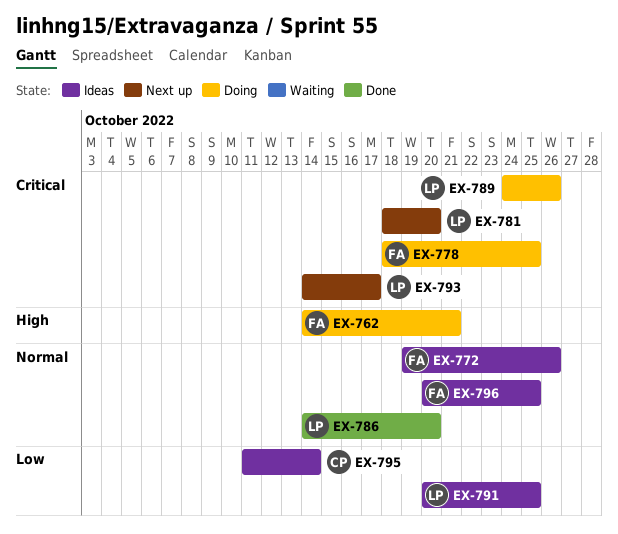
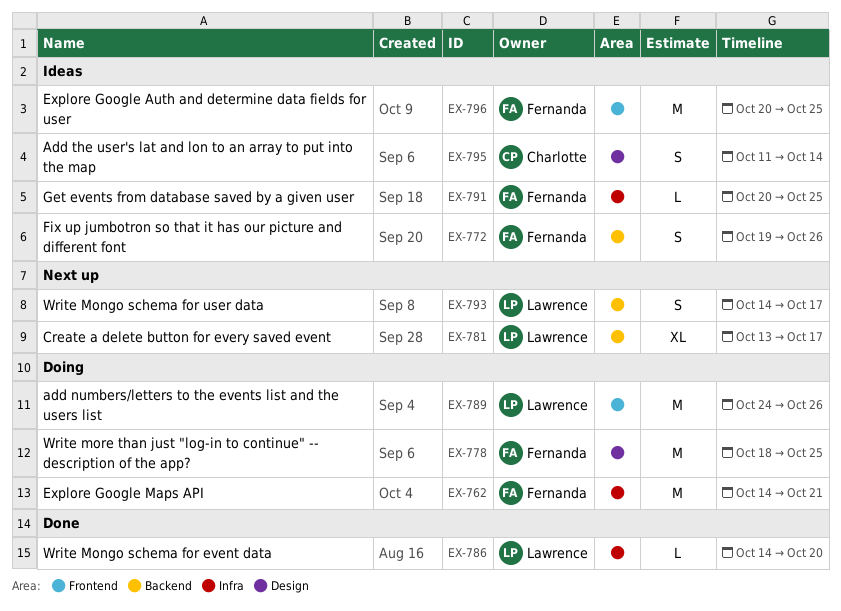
EX-781, start: Oct 18 -> Oct 13
EX-781, due: Oct 20 -> Oct 17
EX-791, owner: Lawrence -> Fernanda

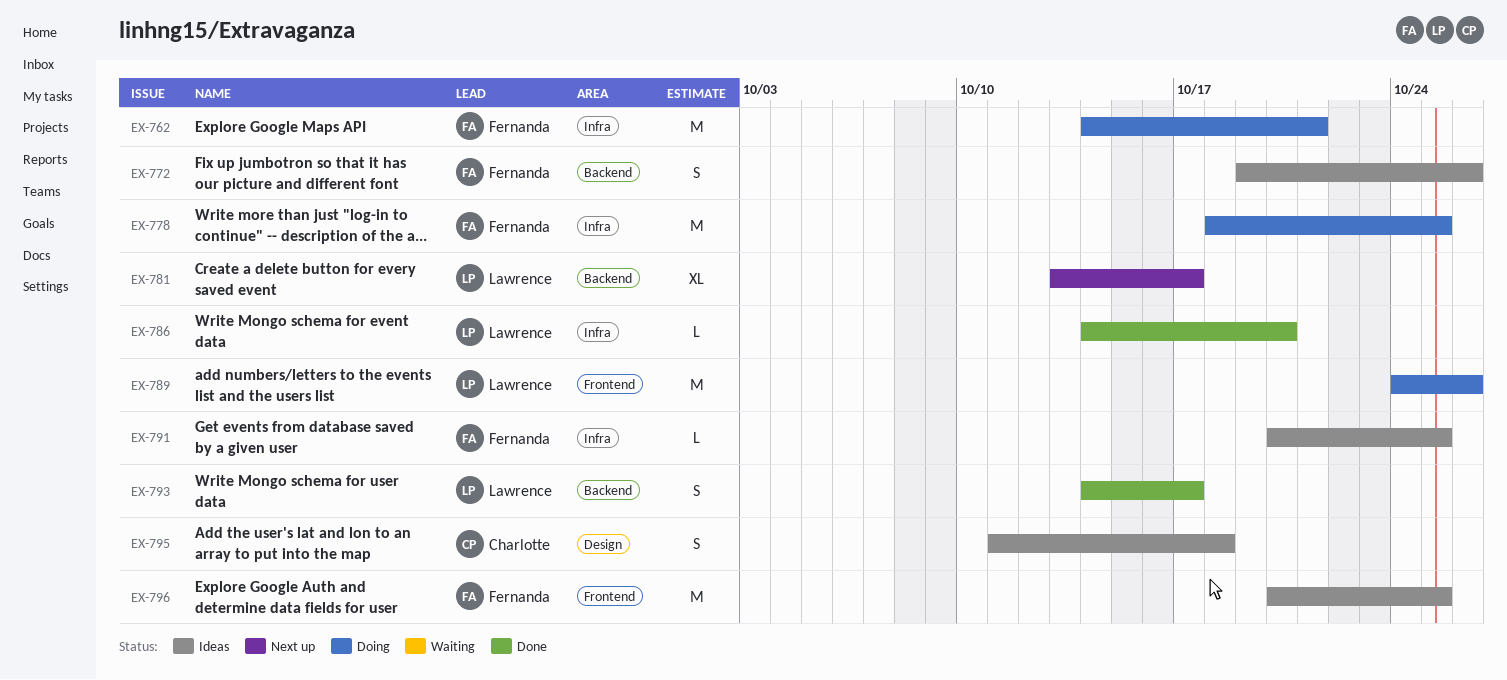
EX-778, label: Design -> Infra
EX-793, status: Next up -> Done
EX-795, due: Oct 14 -> Oct 18

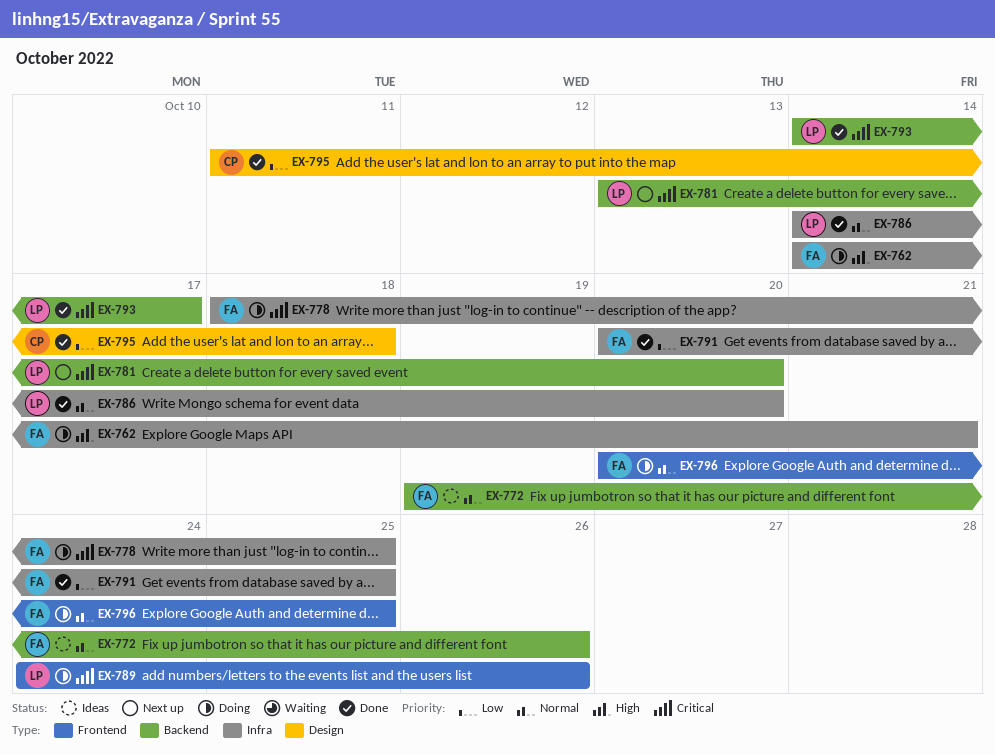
EX-781, due: Oct 17 -> Oct 20
EX-791, status: Ideas -> Done
EX-795, status: Ideas -> Done
EX-796, status: Ideas -> Doing

